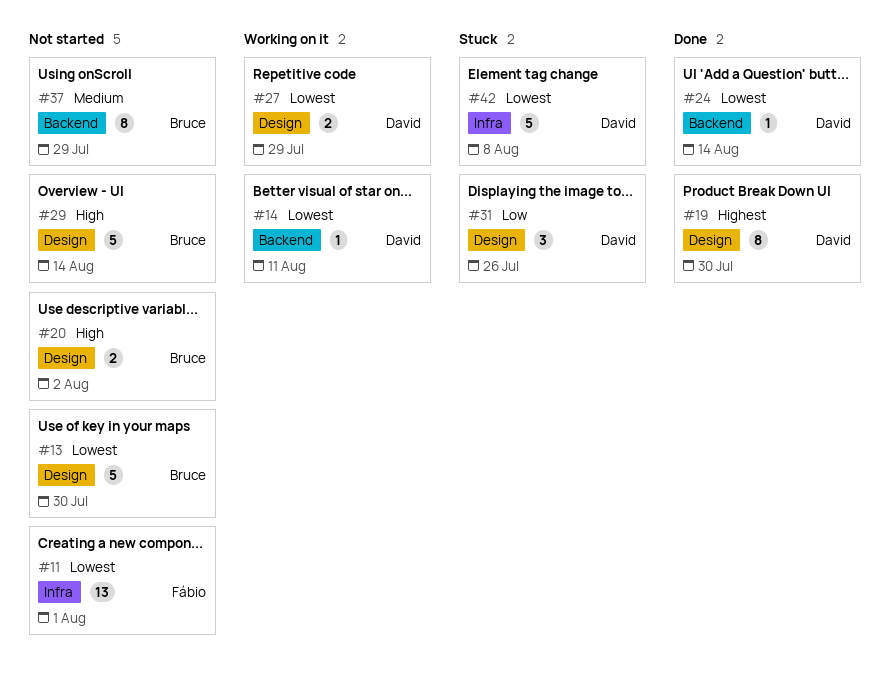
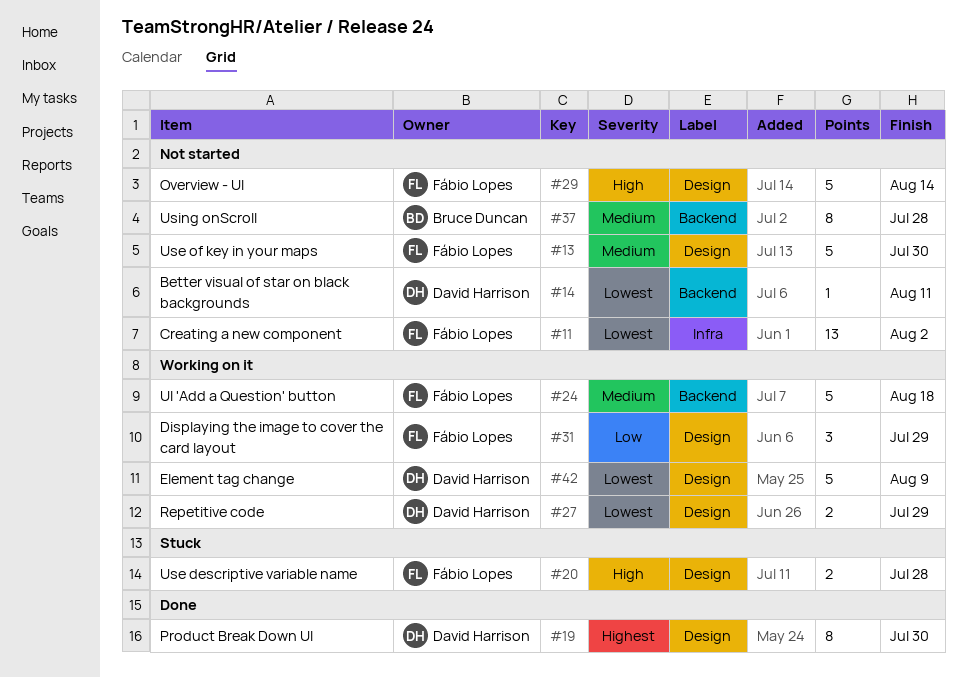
#11, due: Aug 1 -> Aug 2
#13, owner: Bruce Duncan -> Fábio Lopes
#13, priority: Lowest -> Medium
#14, status: Working on it -> Not started
#20, status: Not started -> Stuck
#20, owner: Bruce Duncan -> Fábio Lopes
#20, due: Aug 2 -> Jul 28
#24, status: Done -> Working on it
#24, owner: David Harrison -> Fábio Lopes
#24, priority: Lowest -> Medium
#24, estimate: 1 -> 5
#24, due: Aug 14 -> Aug 18
#29, owner: Bruce Duncan -> Fábio Lopes
#31, status: Stuck -> Working on it
#31, owner: David Harrison -> Fábio Lopes
#31, due: Jul 26 -> Jul 29
#37, due: Jul 29 -> Jul 28
#42, status: Stuck -> Working on it
#42, label: Infra -> Design
#42, due: Aug 8 -> Aug 9

